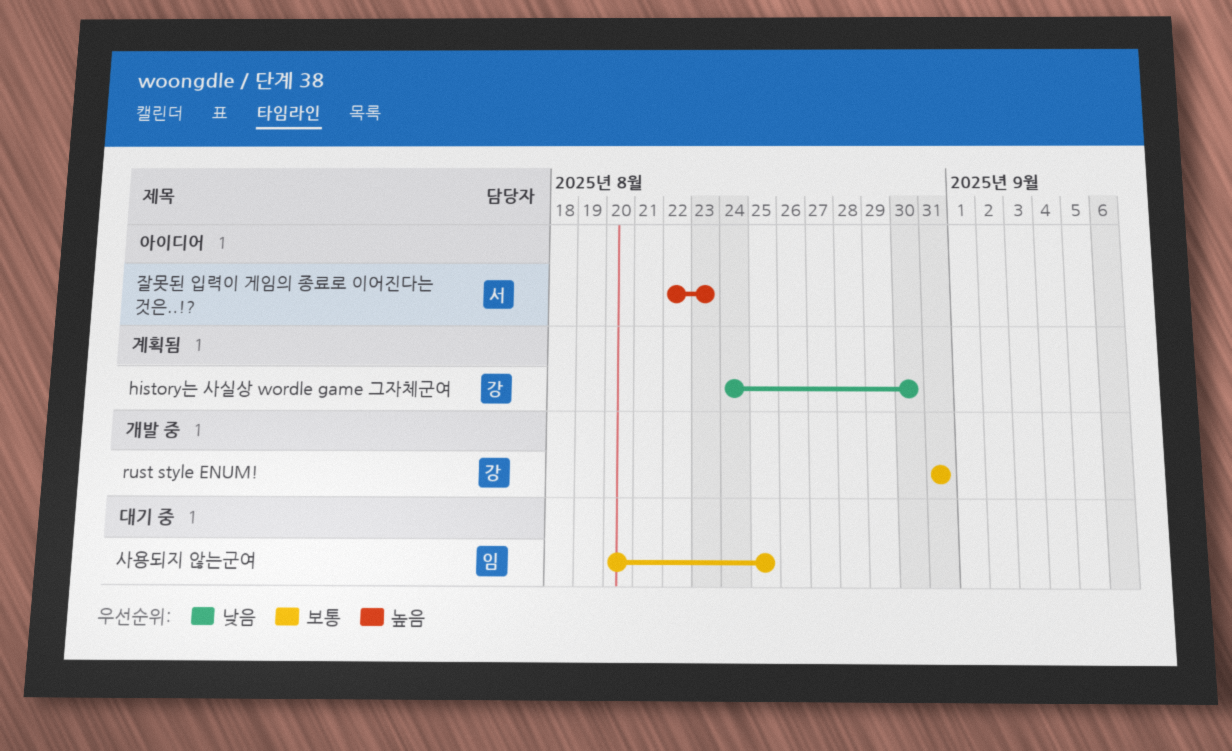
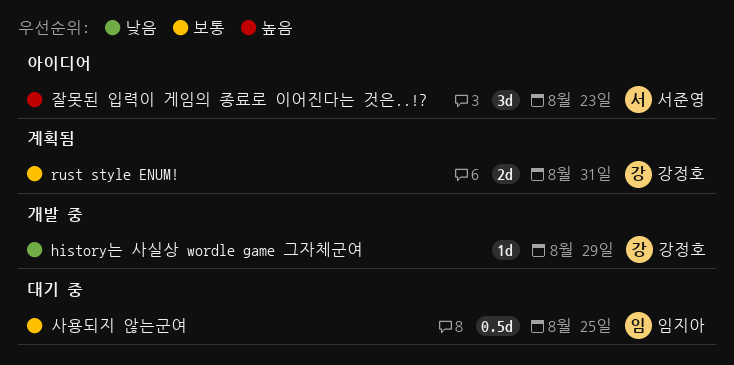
history는 사실상 wordle game 그자체군여, status: 계획됨 -> 개발 중
history는 사실상 wordle game 그자체군여, due: Aug 30 -> Aug 29
rust style ENUM!, status: 개발 중 -> 계획됨

